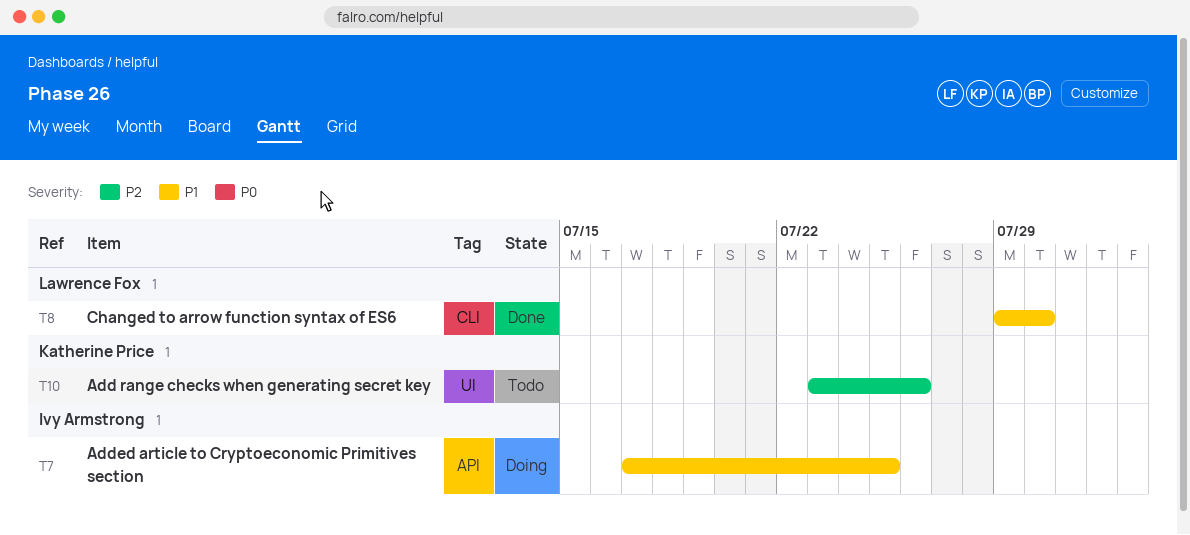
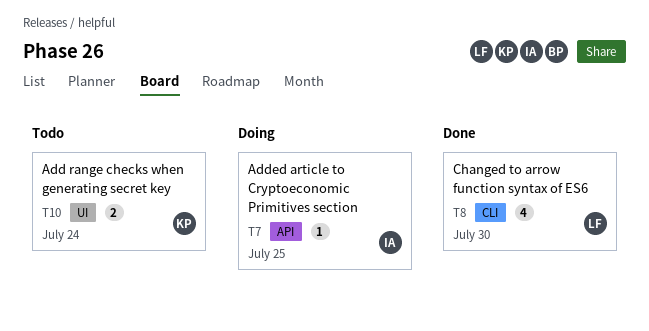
T10, due: Jul 26 -> Jul 24

